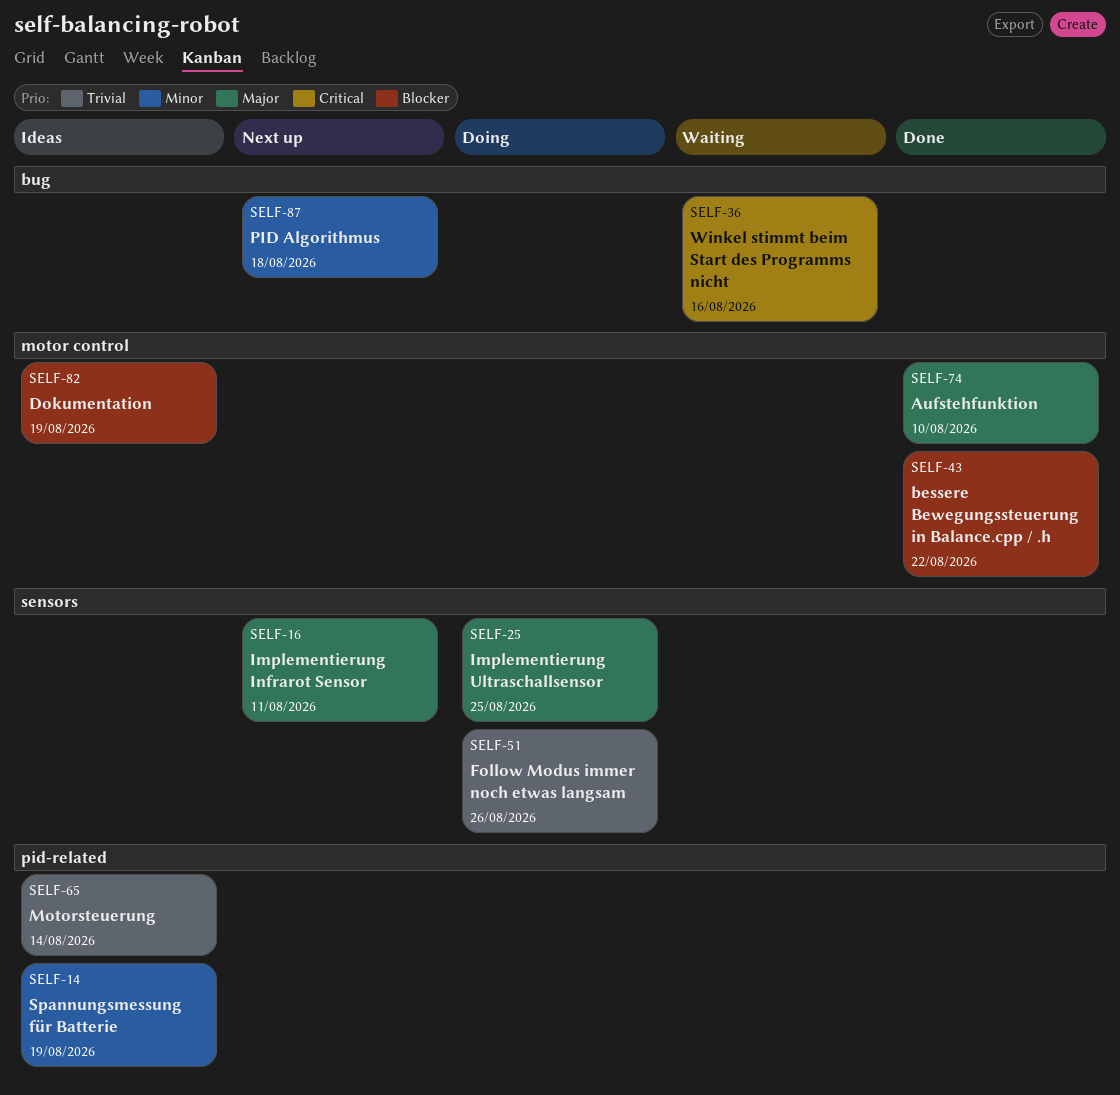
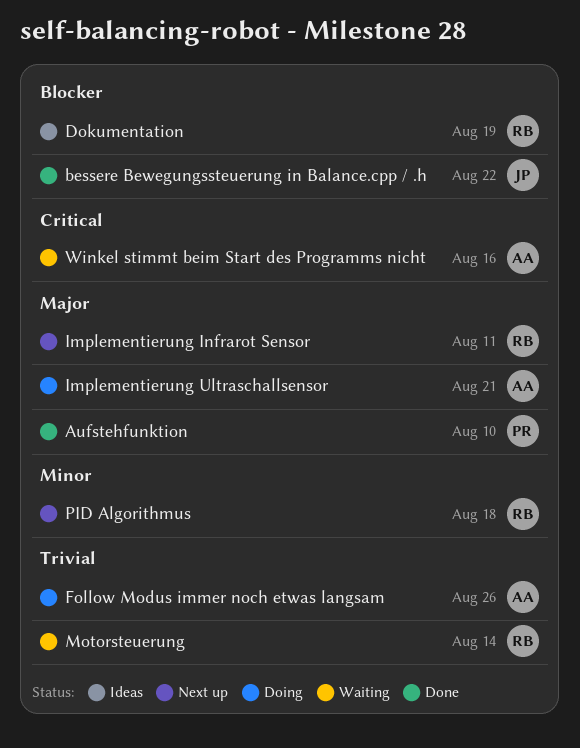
Implementierung Ultraschallsensor, due: Aug 25 -> Aug 21
Motorsteuerung, status: Ideas -> Waiting
Spannungsmessung für Batterie: present -> none

